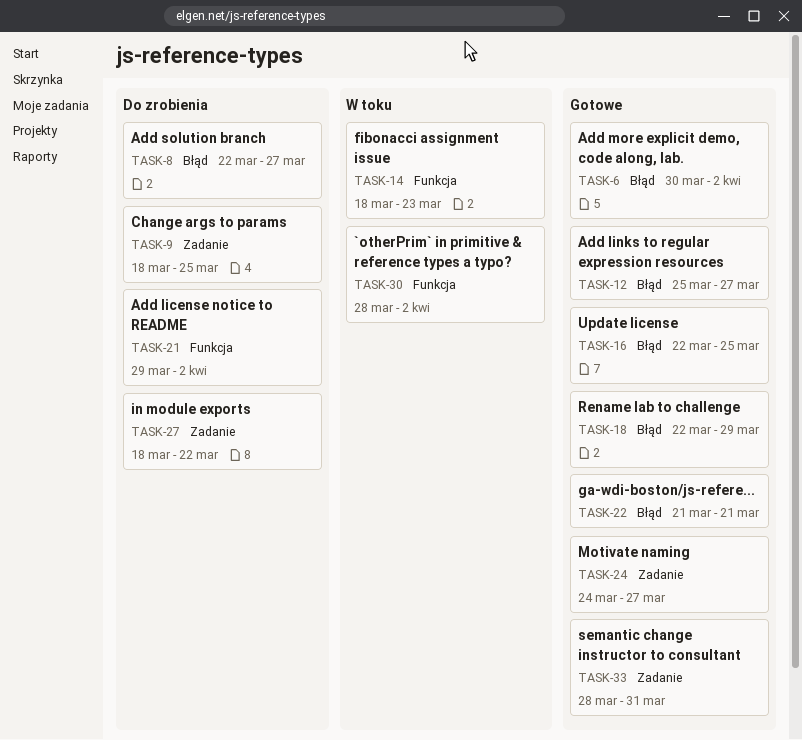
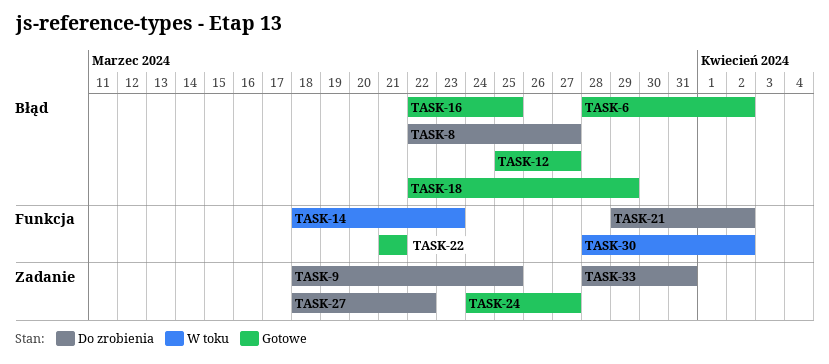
TASK-6, start: Mar 30 -> Mar 28
TASK-22, label: Błąd -> Funkcja
TASK-33, status: Gotowe -> Do zrobienia

